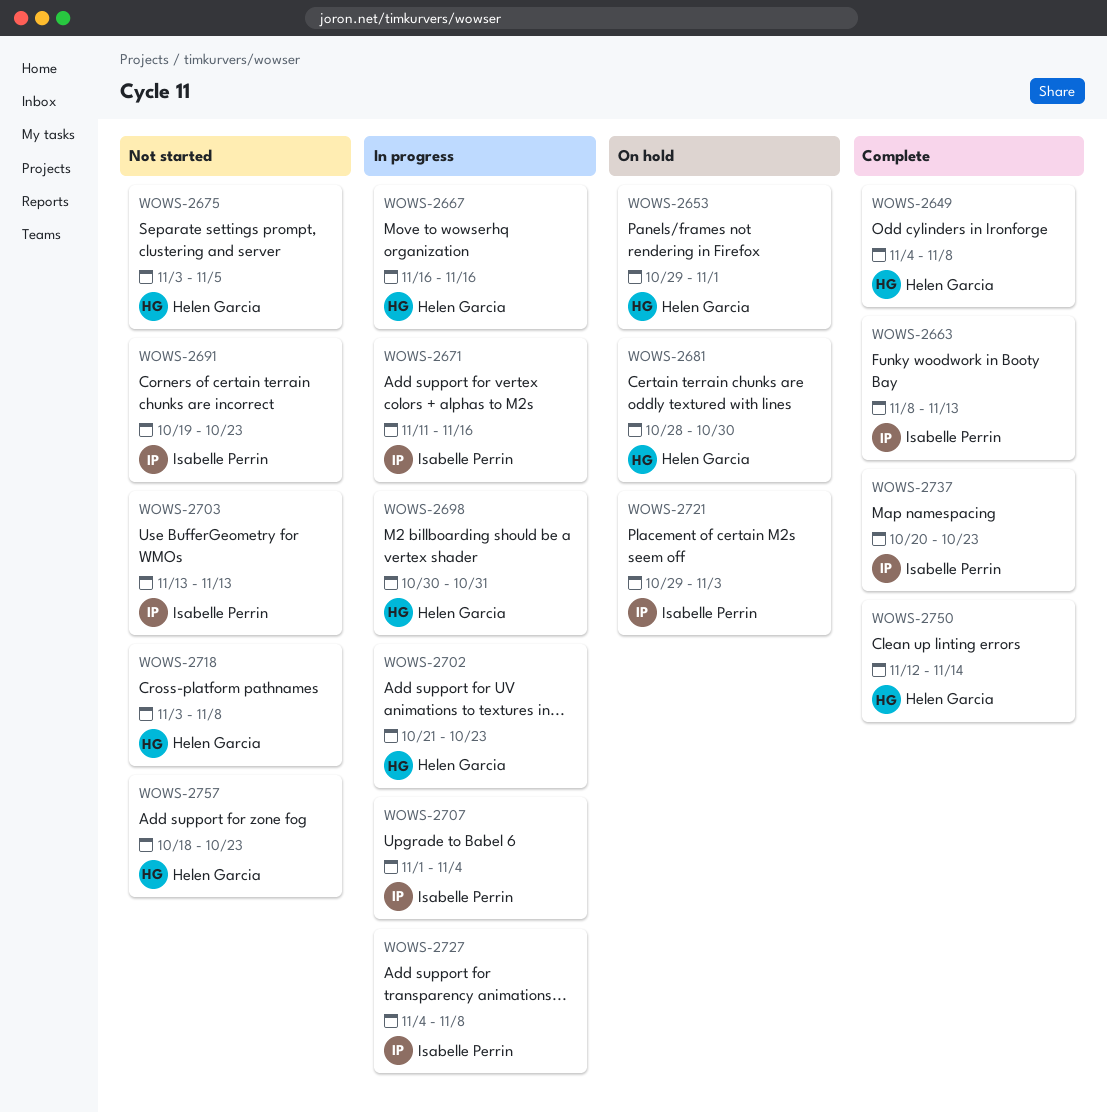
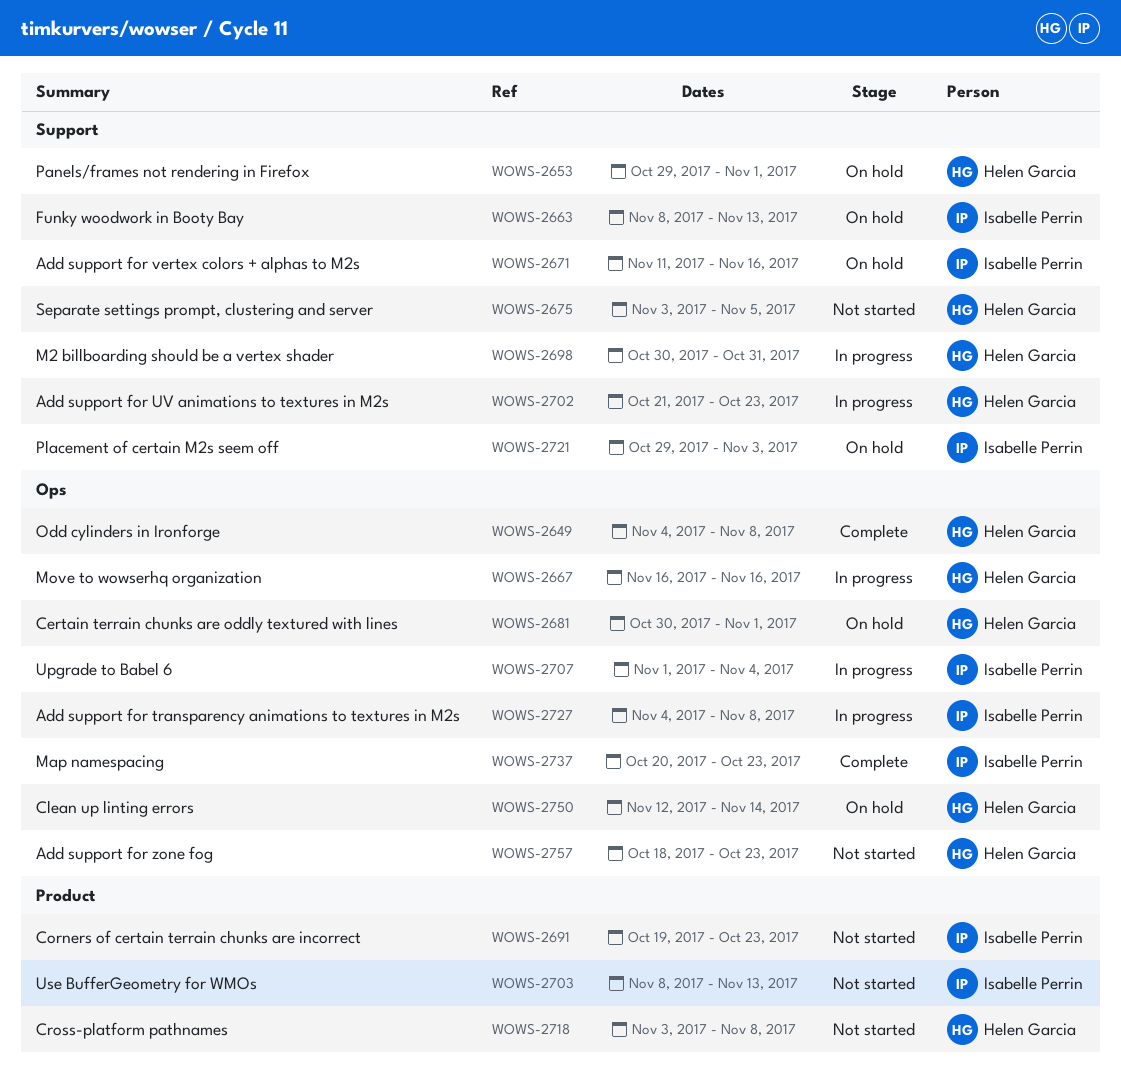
WOWS-2663, status: Complete -> On hold
WOWS-2671, status: In progress -> On hold
WOWS-2681, start: Oct 28 -> Oct 30
WOWS-2681, due: Oct 30 -> Nov 1
WOWS-2703, start: Nov 13 -> Nov 8
WOWS-2750, status: Complete -> On hold

